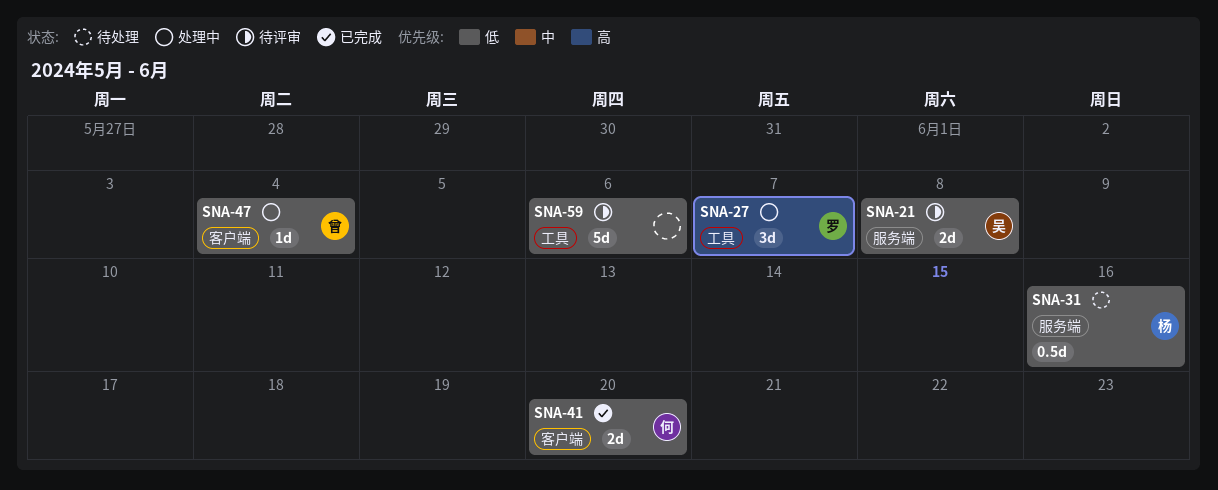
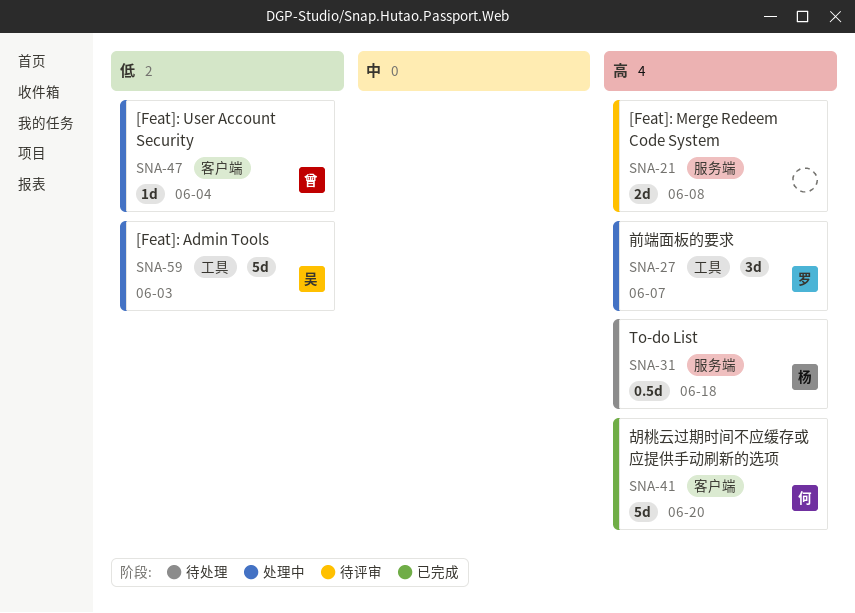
SNA-21, owner: 吴 -> none
SNA-21, priority: 低 -> 高
SNA-31, priority: 低 -> 高
SNA-31, due: Jun 16 -> Jun 18
SNA-41, priority: 低 -> 高
SNA-41, estimate: 2d -> 5d
SNA-59, status: 待评审 -> 处理中
SNA-59, owner: none -> 吴
SNA-59, due: Jun 6 -> Jun 3

